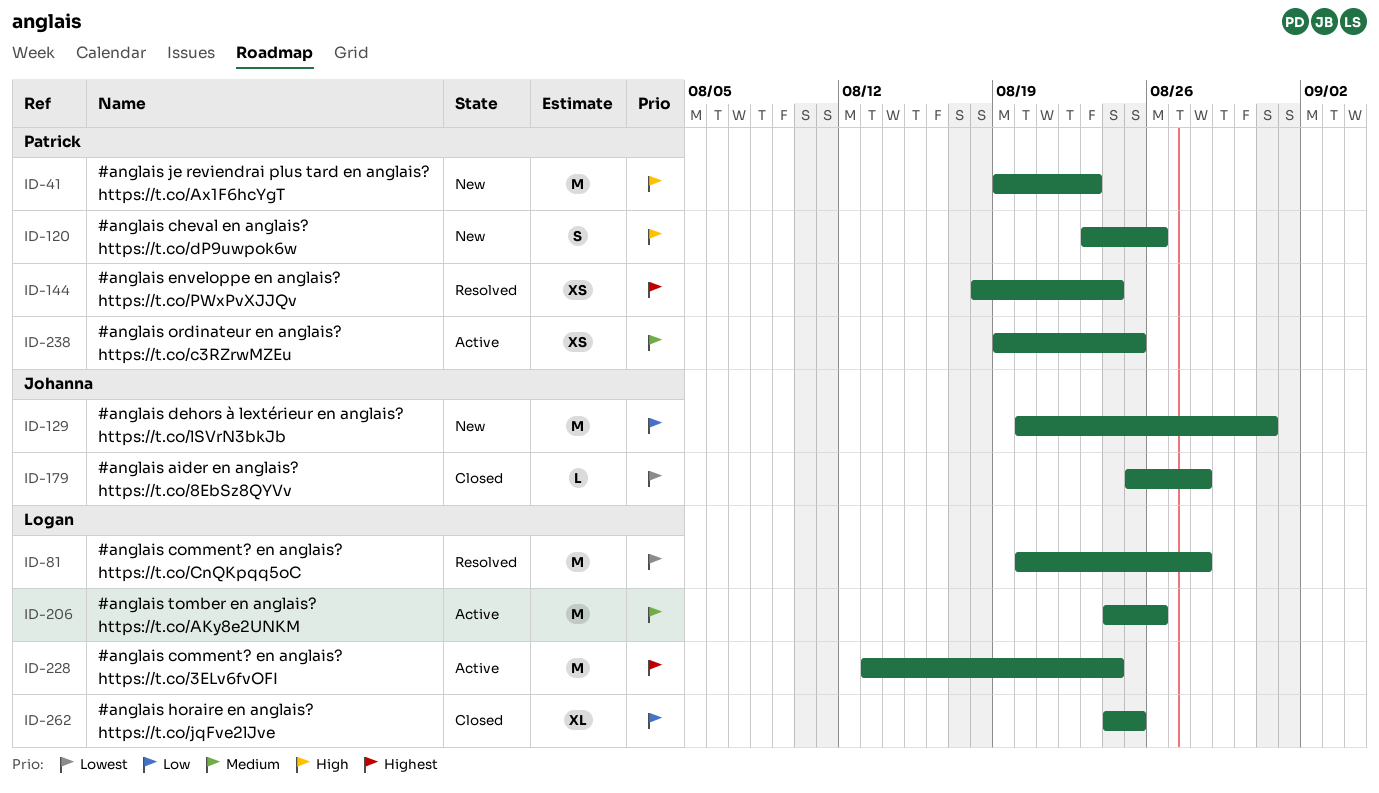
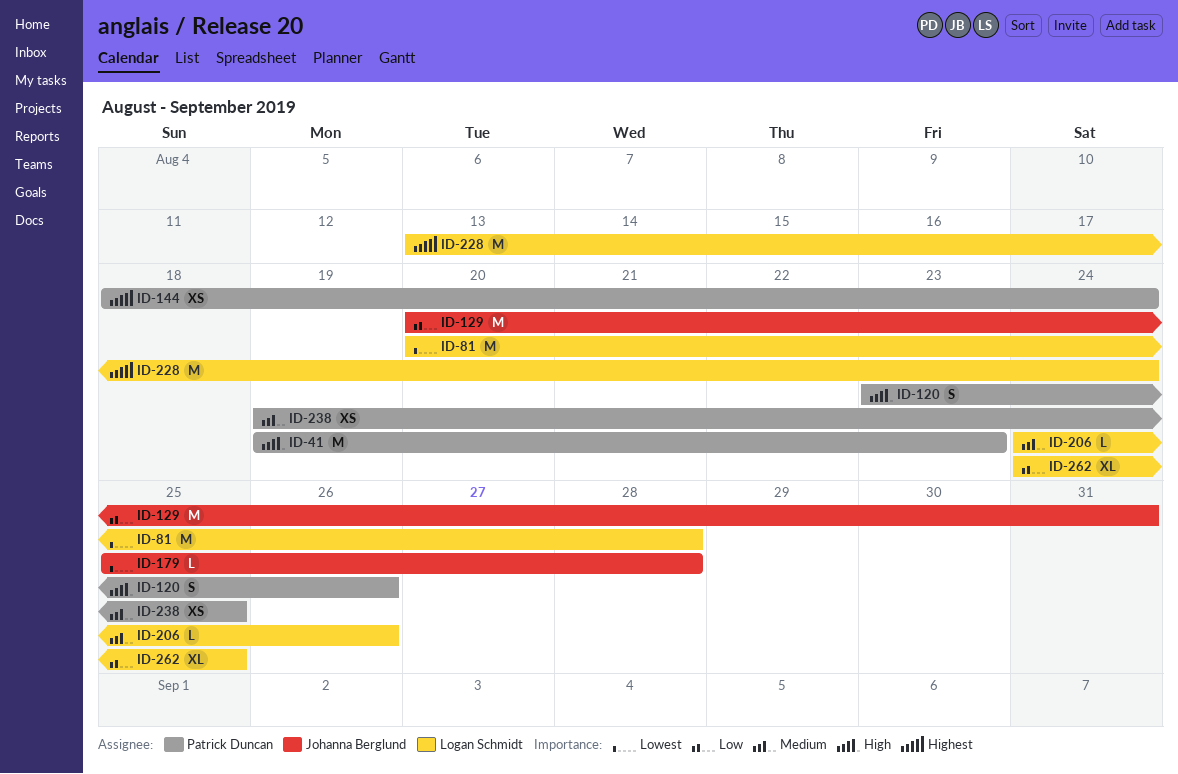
ID-206, estimate: M -> L

